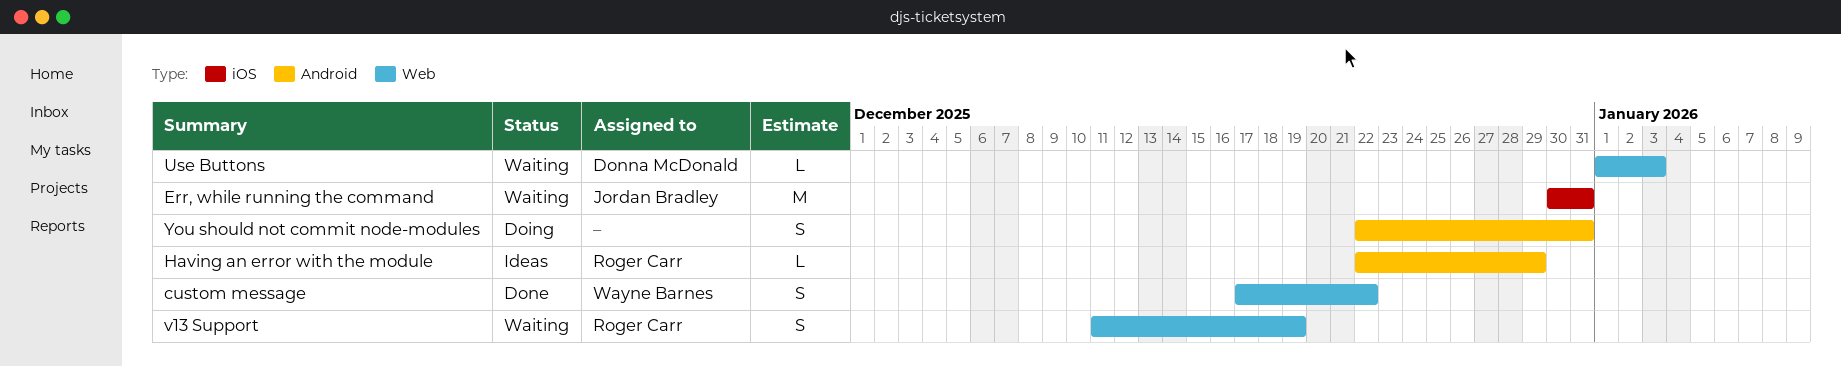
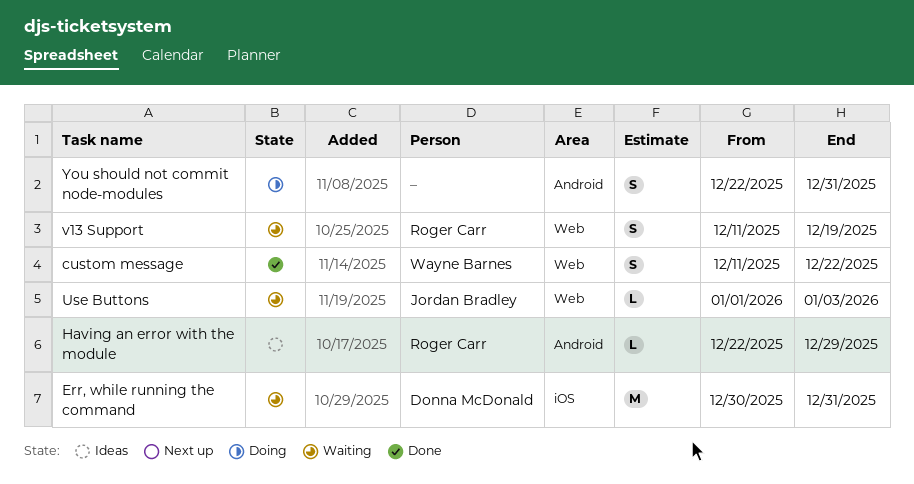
custom message, start: Dec 17 -> Dec 11
Err, while running the command, owner: Jordan Bradley -> Donna McDonald
Use Buttons, owner: Donna McDonald -> Jordan Bradley

